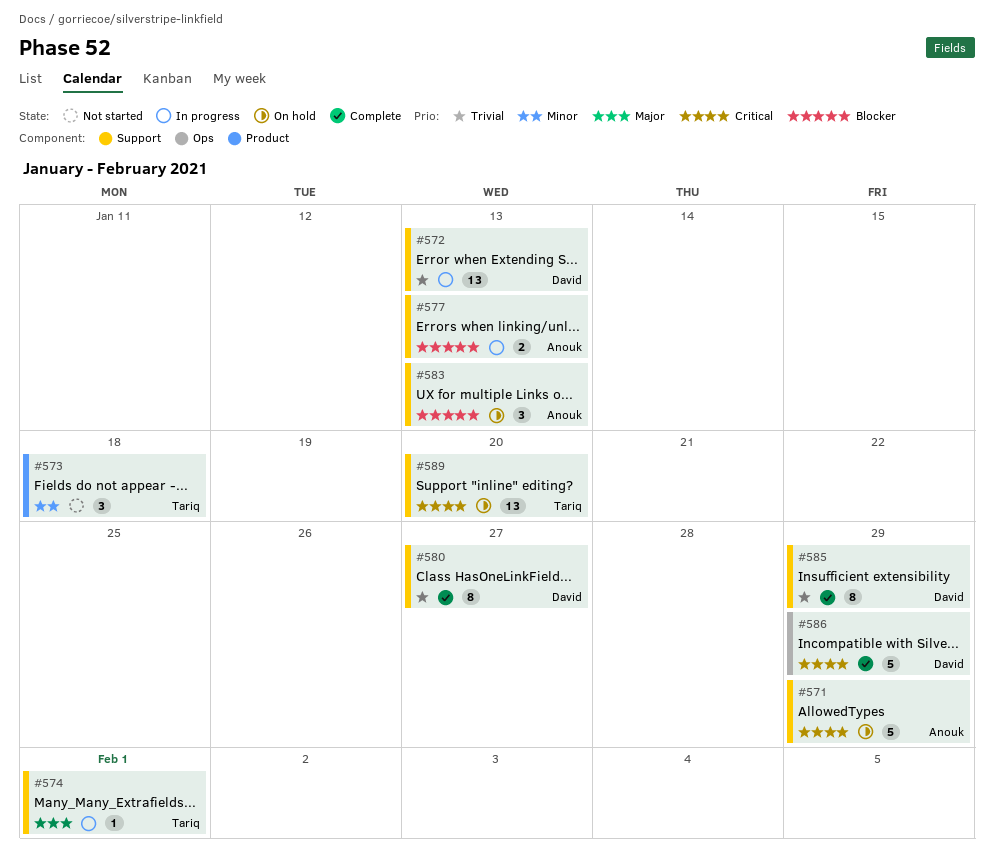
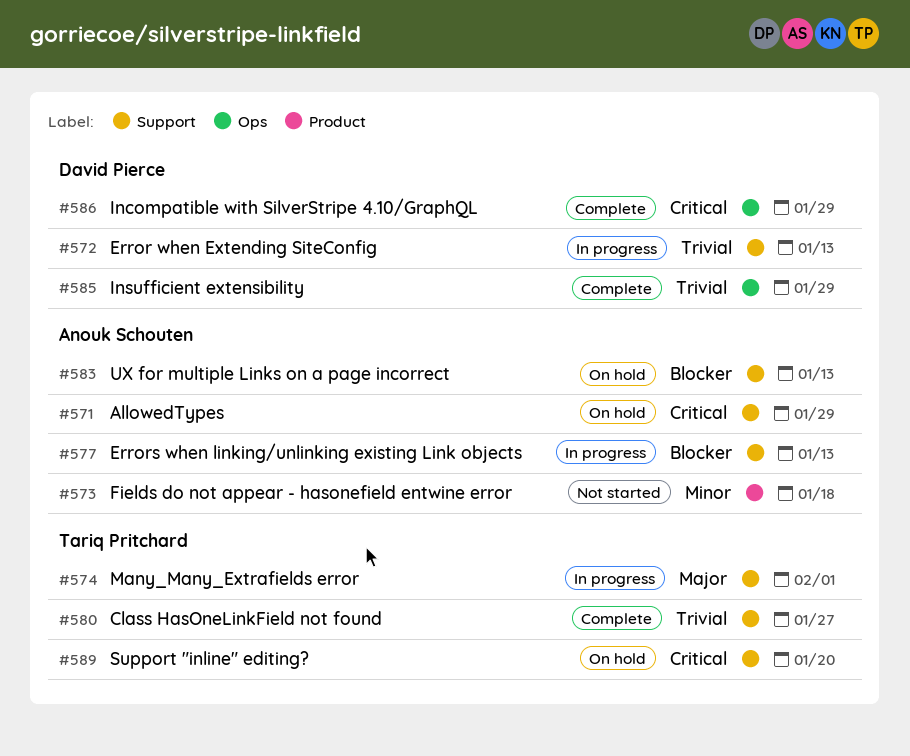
#573, owner: Tariq Pritchard -> Anouk Schouten
#580, owner: David Pierce -> Tariq Pritchard
#585, label: Support -> Ops

